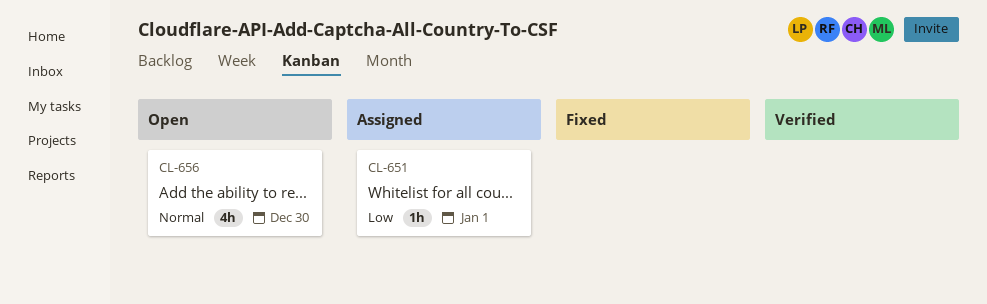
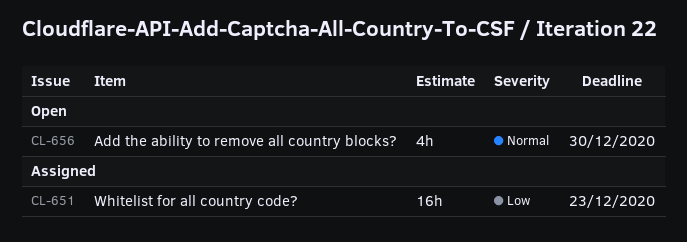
CL-651, estimate: 1h -> 16h
CL-651, due: Jan 1 -> Dec 23

